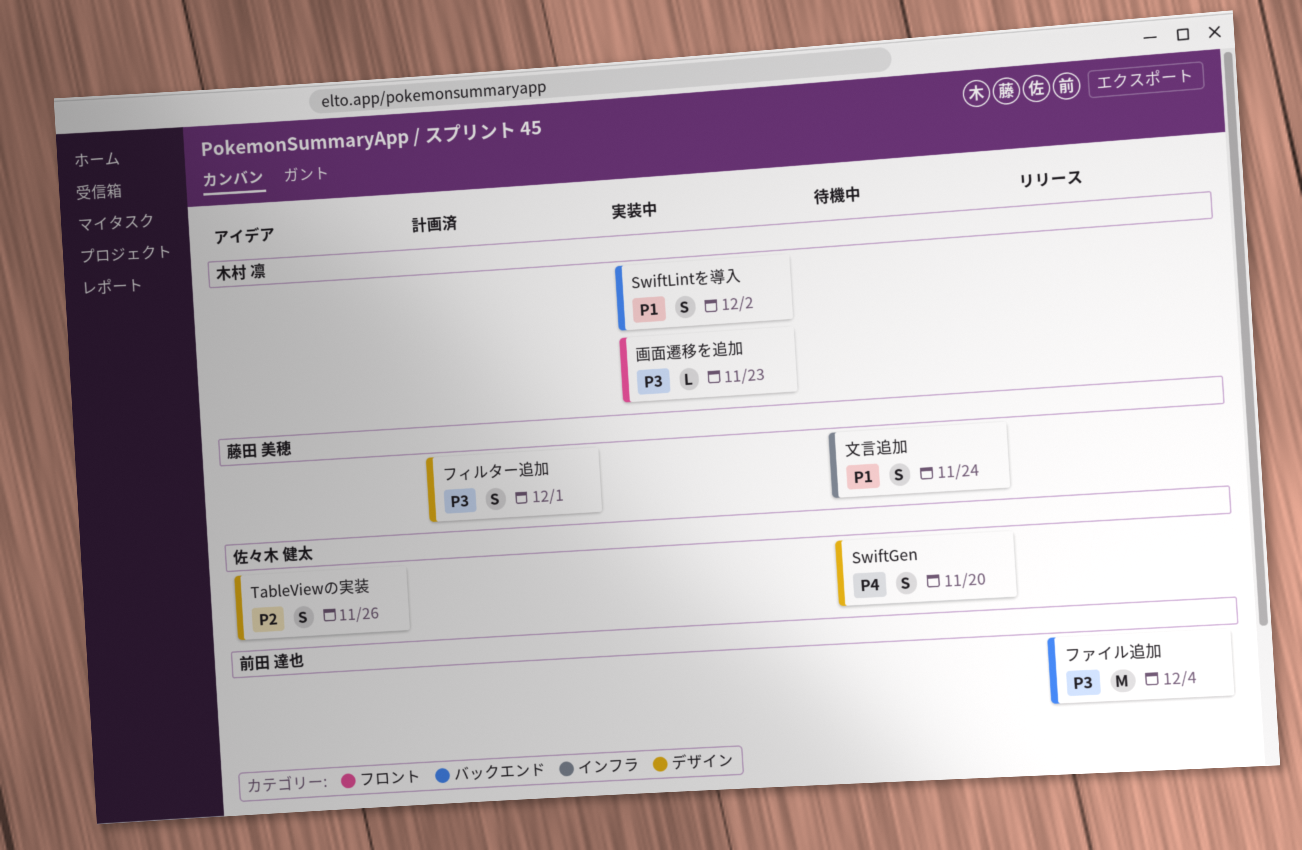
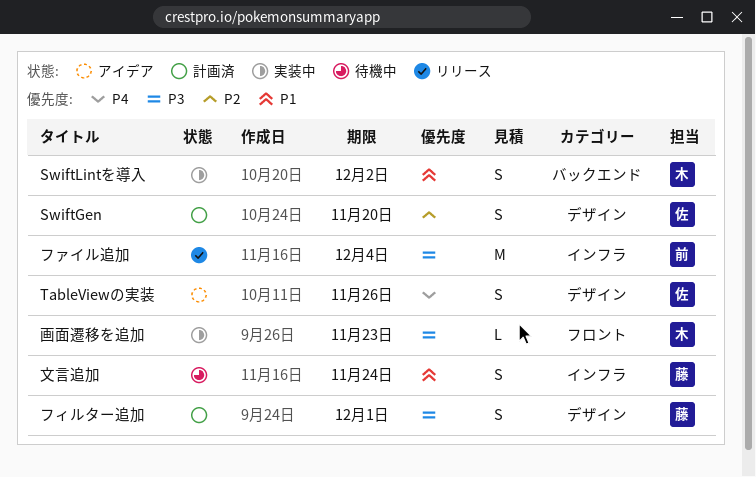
SwiftGen, status: 待機中 -> 計画済
SwiftGen, priority: P4 -> P2
TableViewの実装, priority: P2 -> P4
ファイル追加, label: バックエンド -> インフラ

